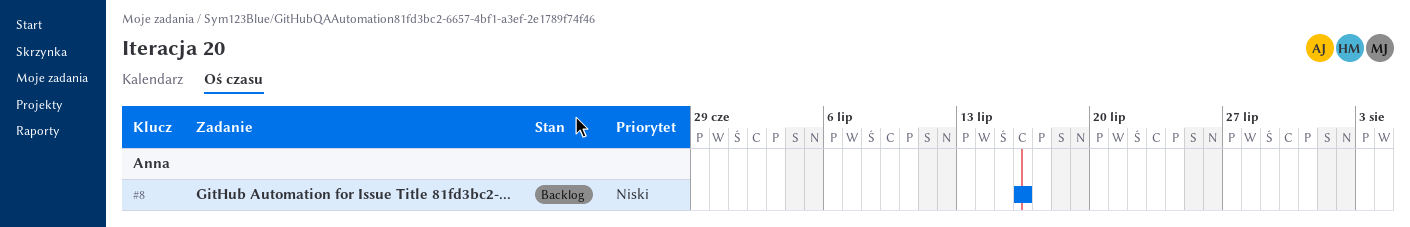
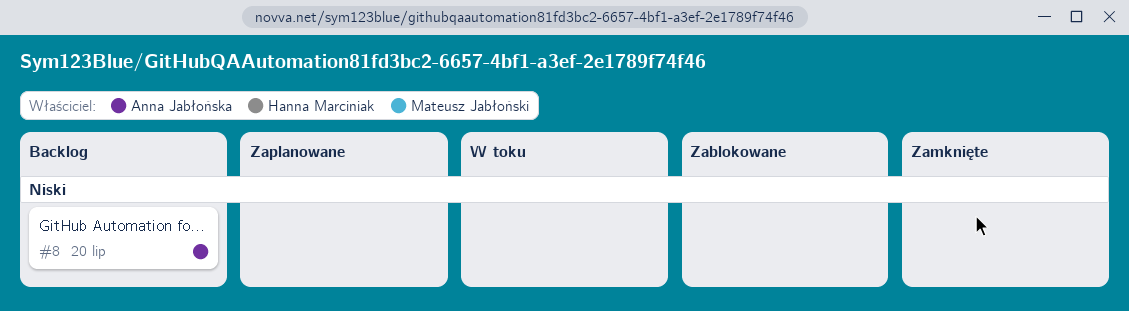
#8, due: Jul 16 -> Jul 20

